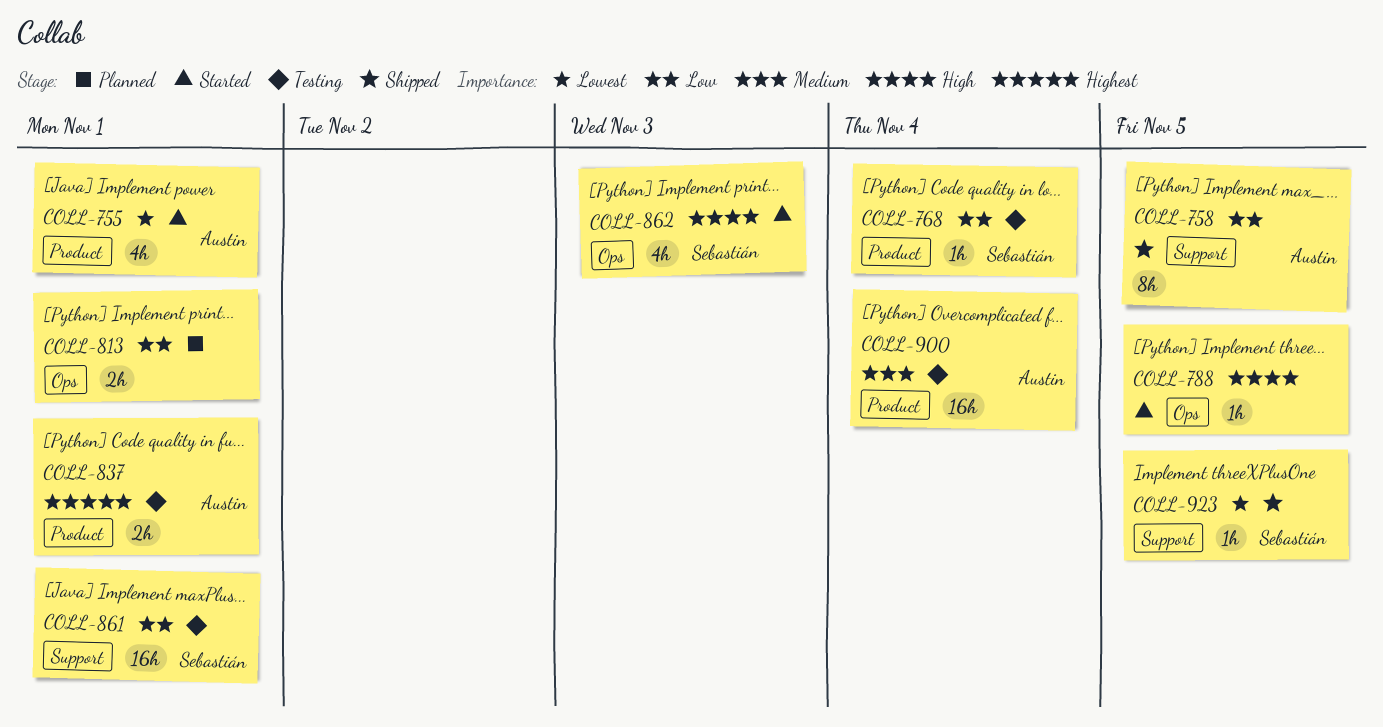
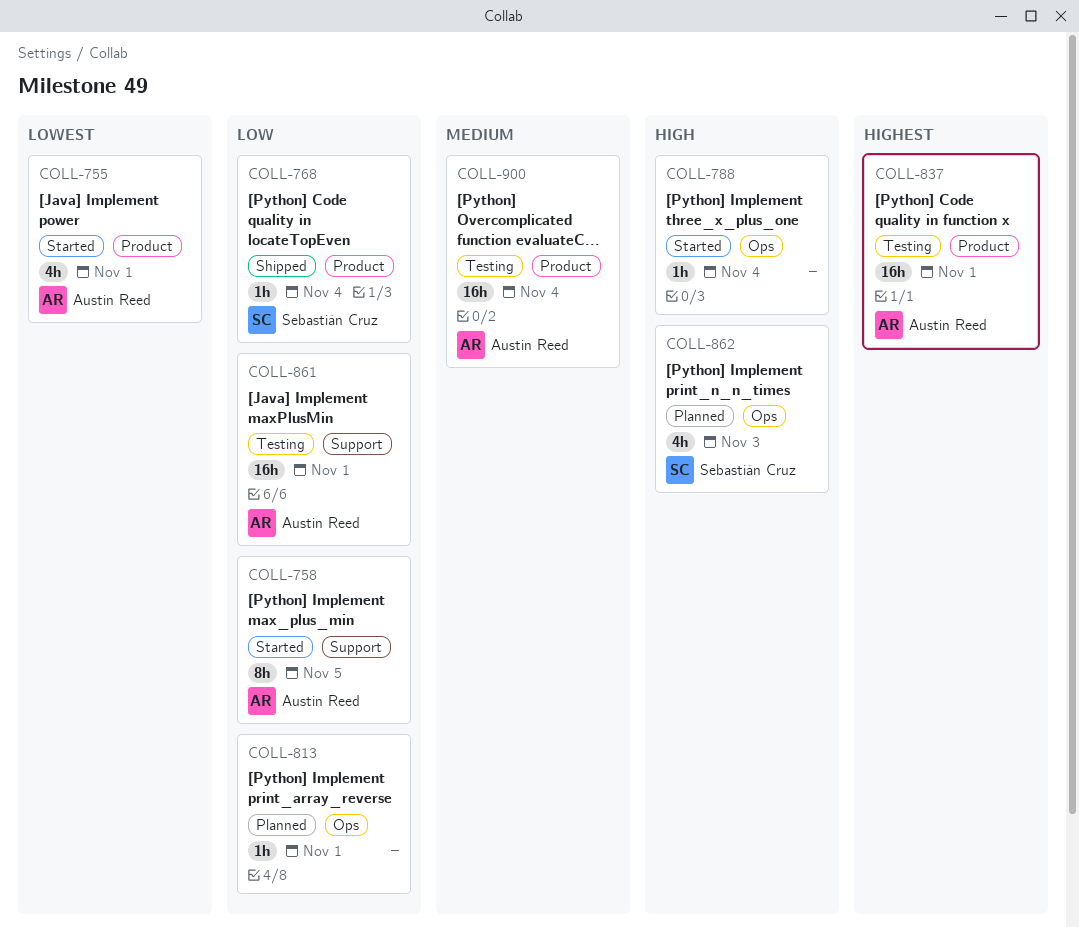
COLL-758, status: Shipped -> Started
COLL-768, status: Testing -> Shipped
COLL-788, due: Nov 5 -> Nov 4
COLL-813, estimate: 2h -> 1h
COLL-837, estimate: 2h -> 16h
COLL-861, owner: Sebastián Cruz -> Austin Reed
COLL-862, status: Started -> Planned
COLL-923: present -> none

